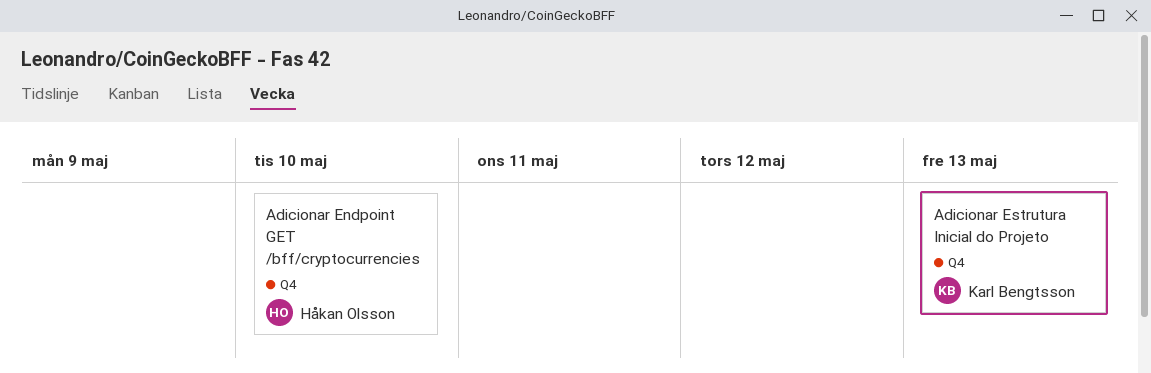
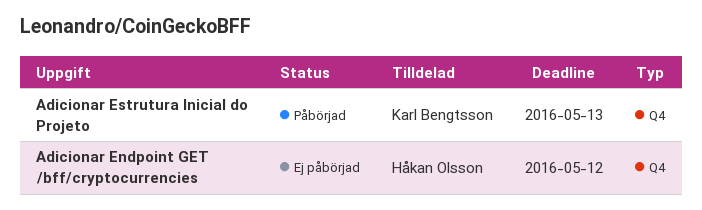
Adicionar Endpoint GET /bff/cryptocurrencies, due: May 10 -> May 12

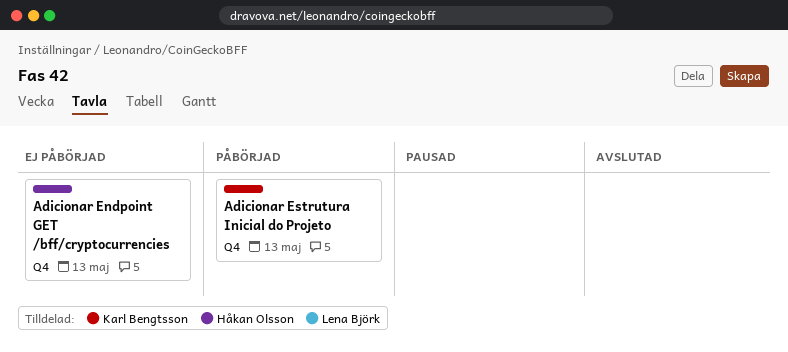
Adicionar Endpoint GET /bff/cryptocurrencies, due: May 12 -> May 13

